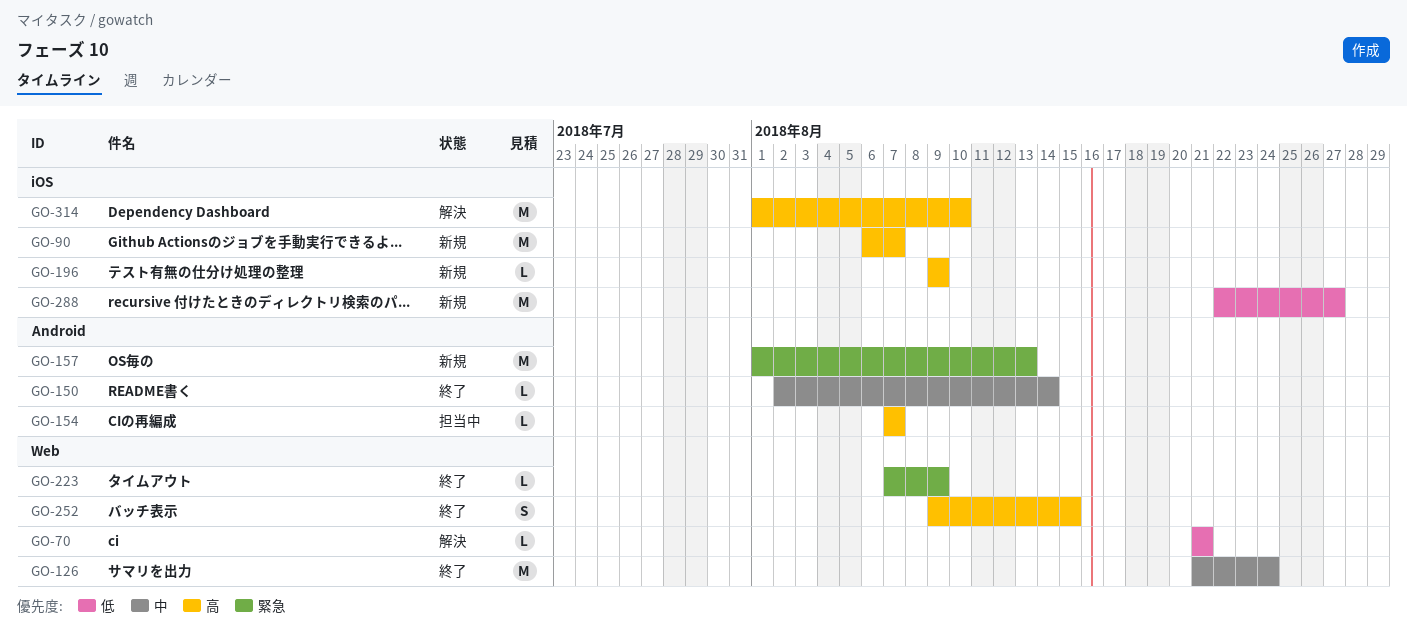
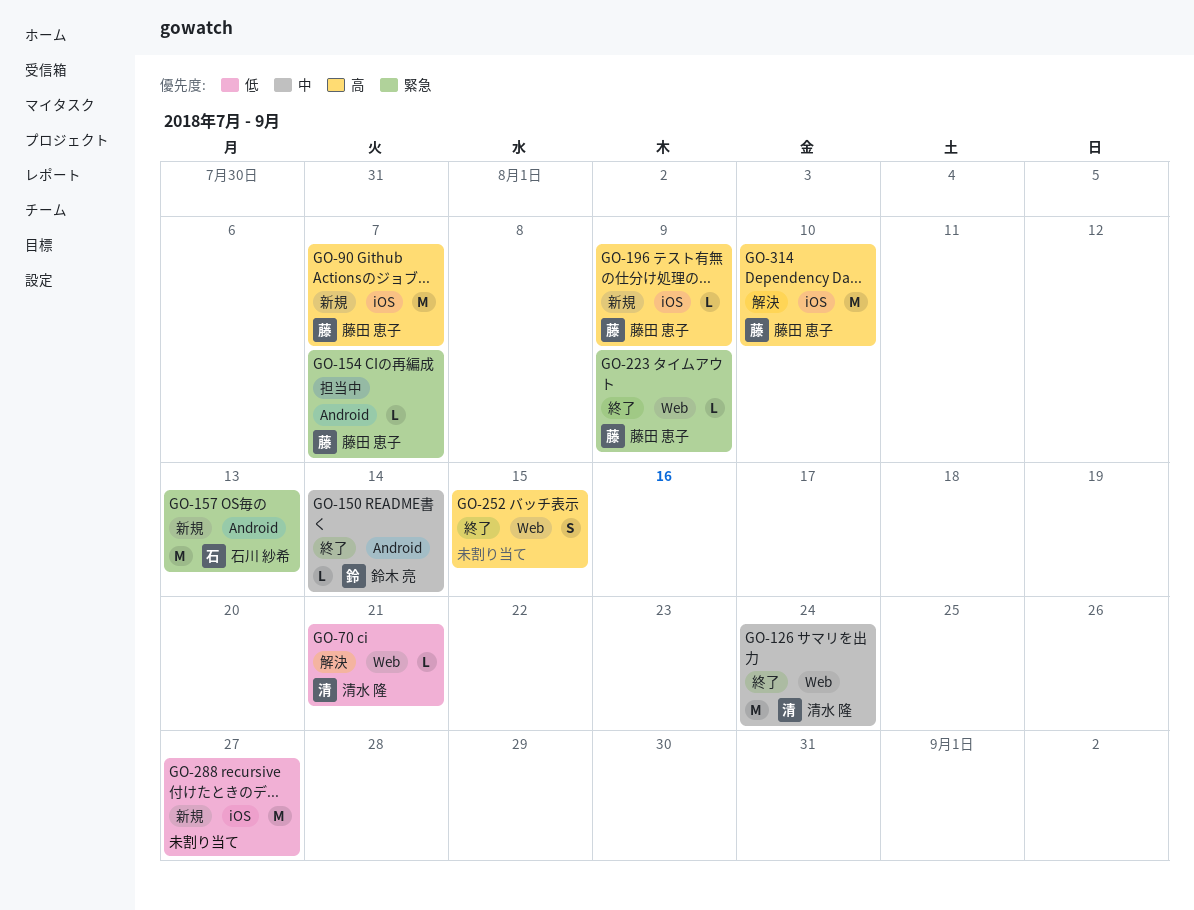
GO-154, priority: 高 -> 緊急

